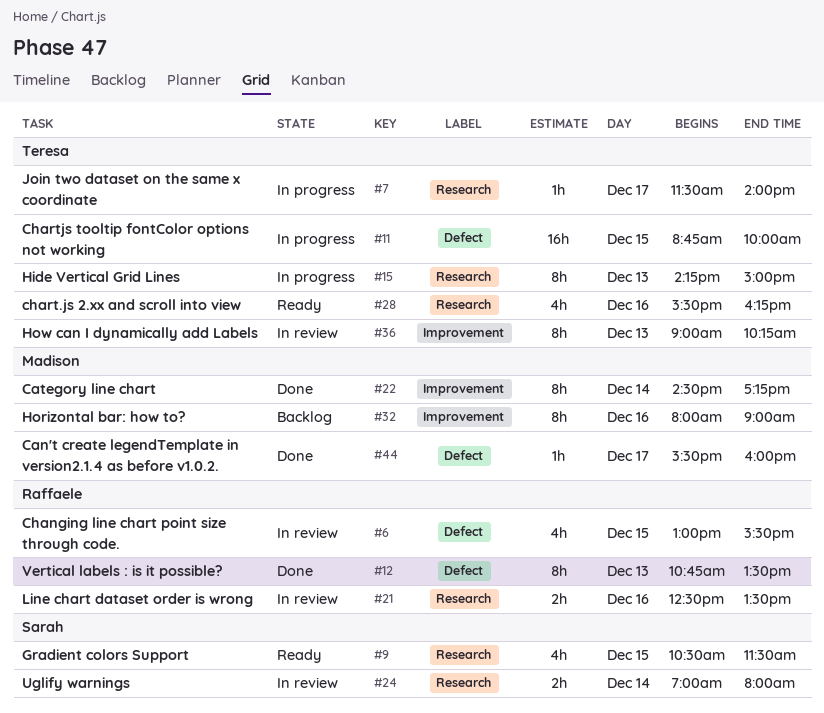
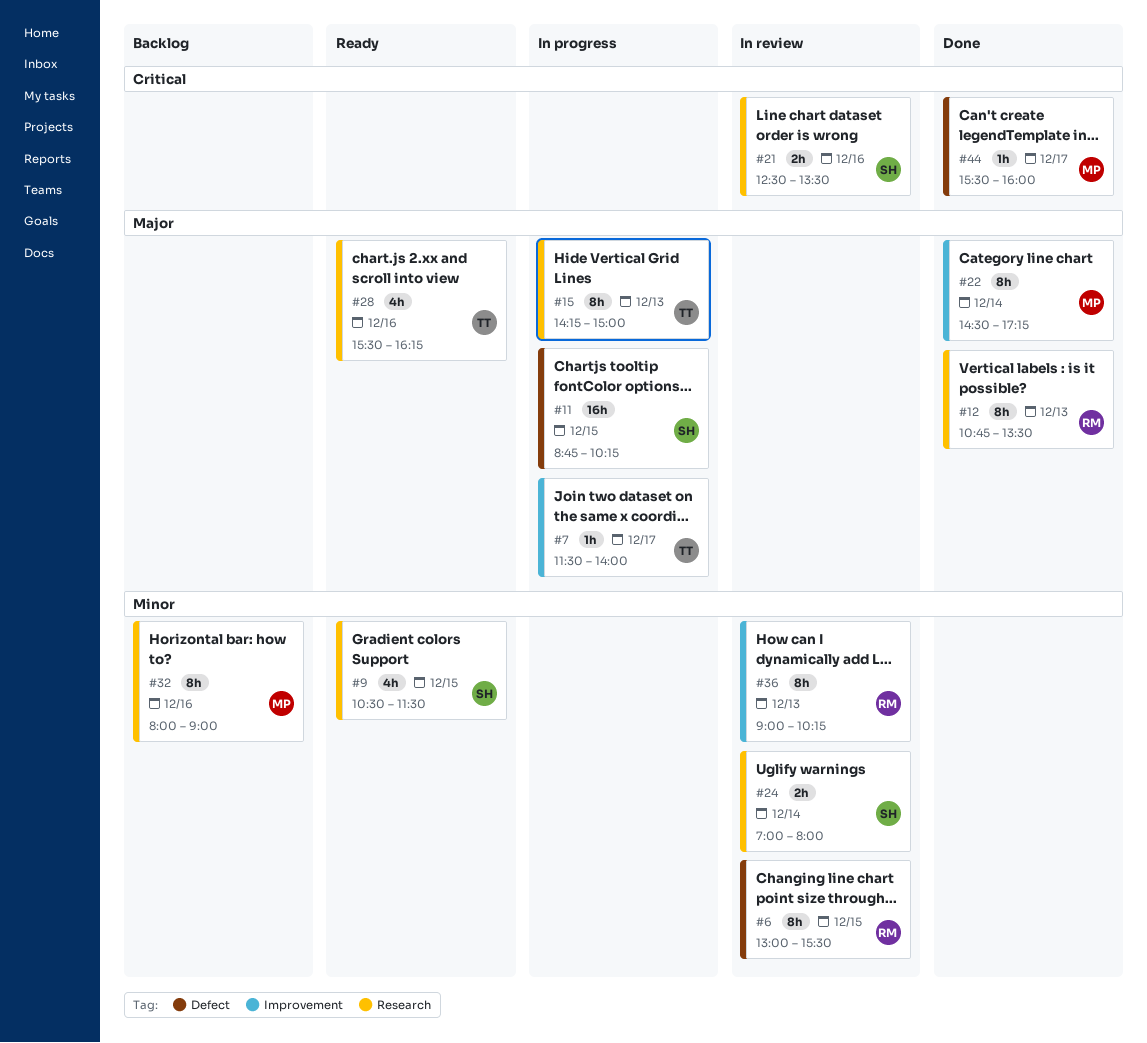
#6, estimate: 4h -> 8h
#7, label: Research -> Improvement
#11, owner: Teresa -> Sarah
#11, ends: 10:00 -> 10:15
#12, label: Defect -> Research
#21, owner: Raffaele -> Sarah
#32, label: Improvement -> Research
#36, owner: Teresa -> Raffaele

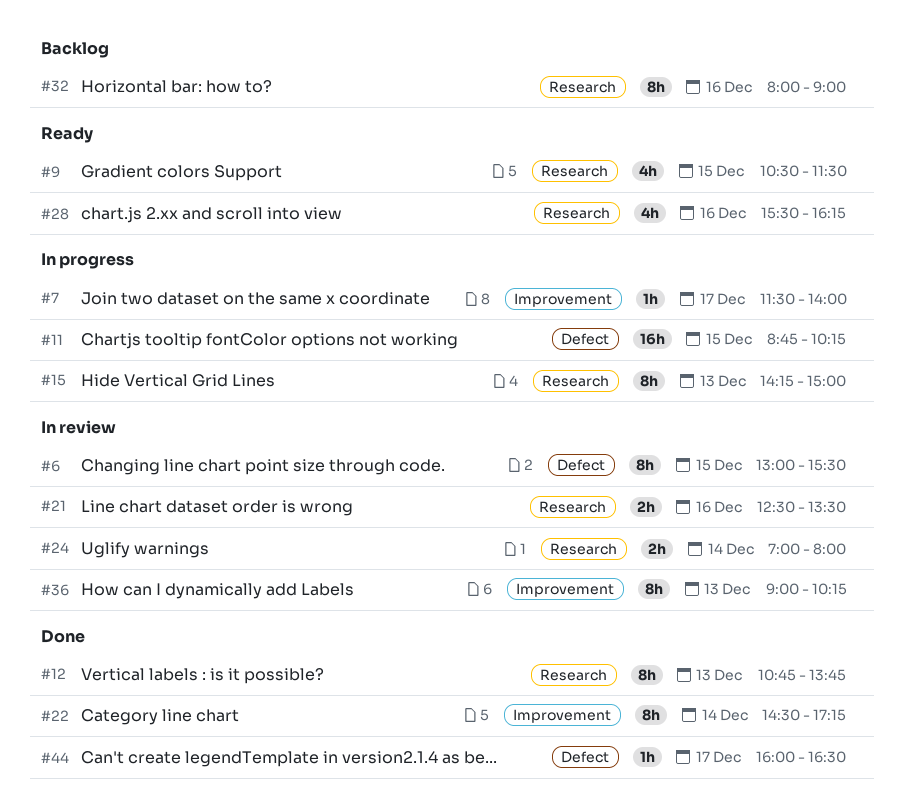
#12, ends: 13:30 -> 13:45
#44, begins: 15:30 -> 16:00
#44, ends: 16:00 -> 16:30

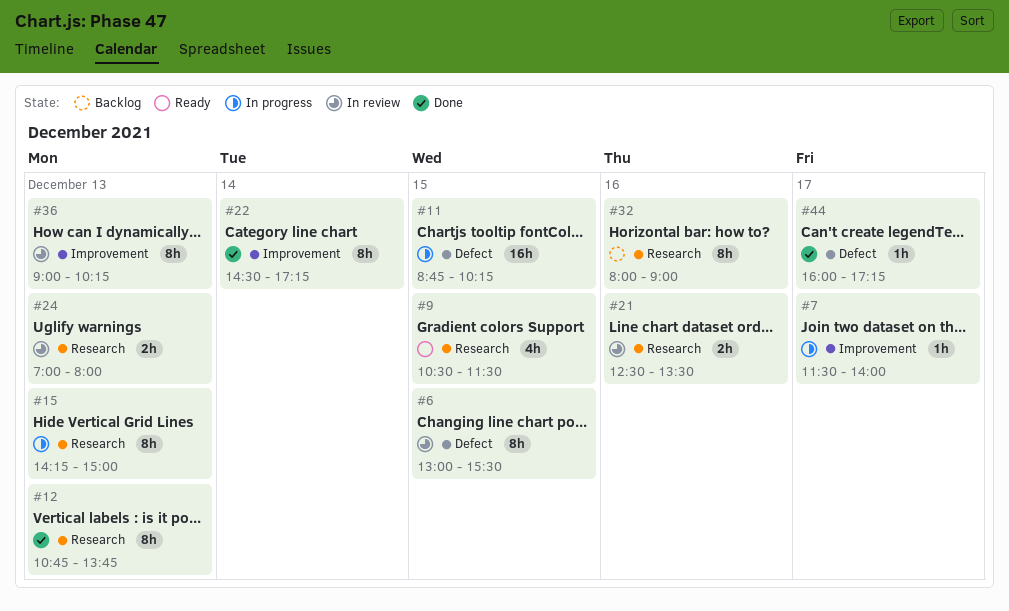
#24, day: Dec 14 -> Dec 13
#28: present -> none
#44, ends: 16:30 -> 17:15

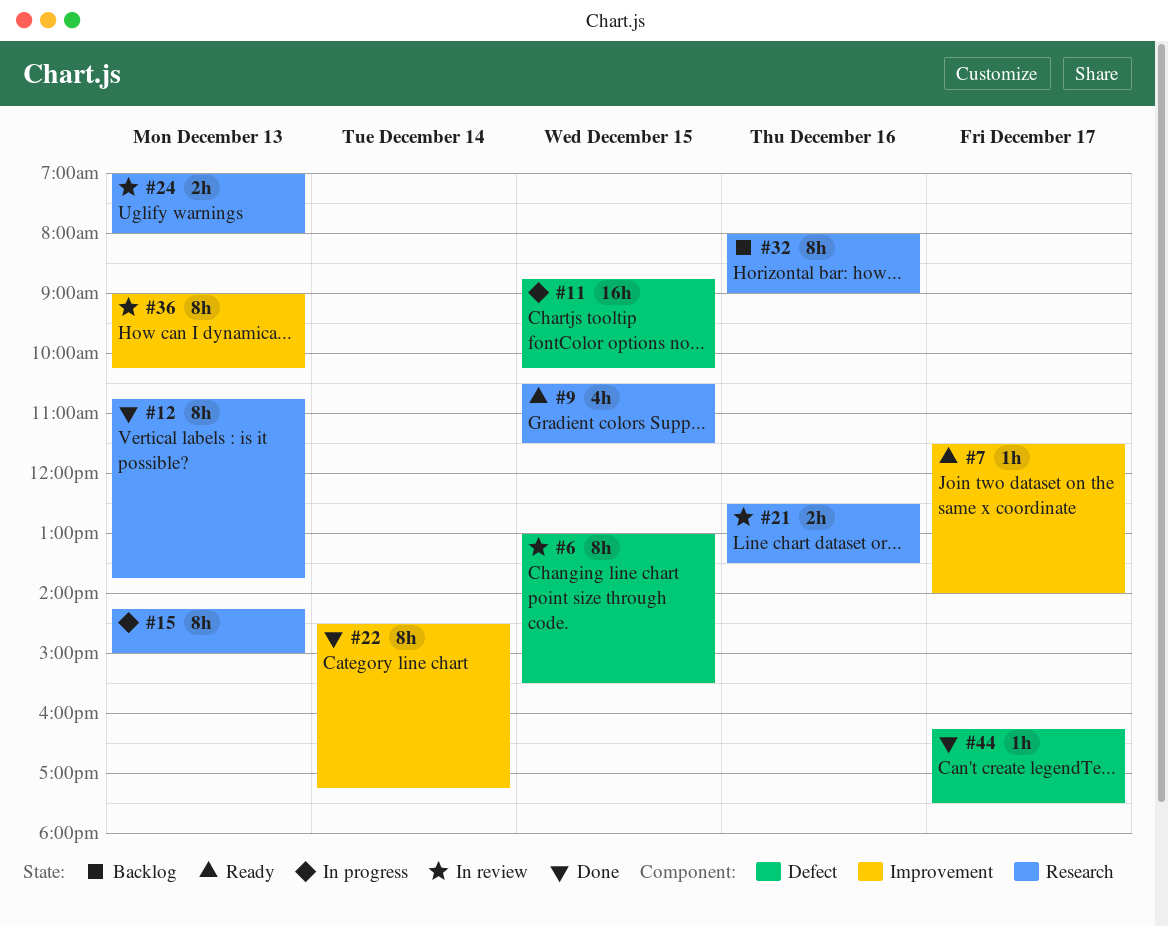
#7, status: In progress -> Ready
#44, begins: 16:00 -> 16:15
#44, ends: 17:15 -> 17:30

